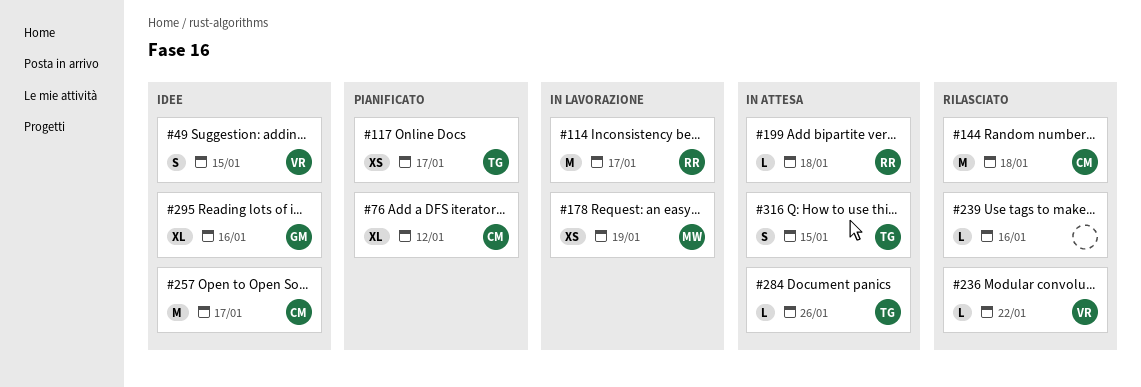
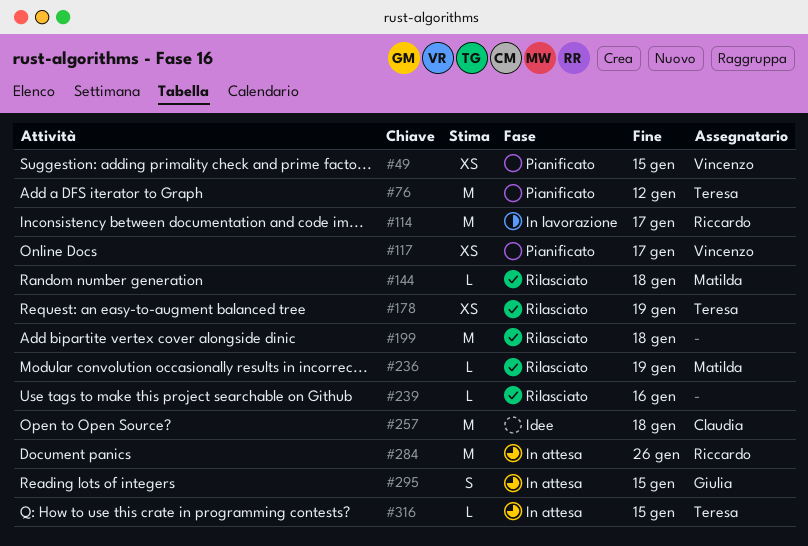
#49, status: Idee -> Pianificato
#49, estimate: S -> XS
#76, owner: Claudia -> Teresa
#76, estimate: XL -> M
#117, owner: Teresa -> Vincenzo
#144, owner: Claudia -> Matilda
#144, estimate: M -> L
#178, status: In lavorazione -> Rilasciato
#178, owner: Matilda -> Teresa
#199, status: In attesa -> Rilasciato
#199, owner: Riccardo -> none
#199, estimate: L -> M
#236, owner: Vincenzo -> Matilda
#236, due: Jan 22 -> Jan 19
#257, due: Jan 17 -> Jan 18
#284, owner: Teresa -> Riccardo
#284, estimate: L -> M
#295, status: Idee -> In attesa
#295, estimate: XL -> S
#295, due: Jan 16 -> Jan 15
#316, estimate: S -> L

